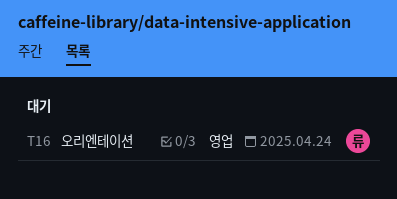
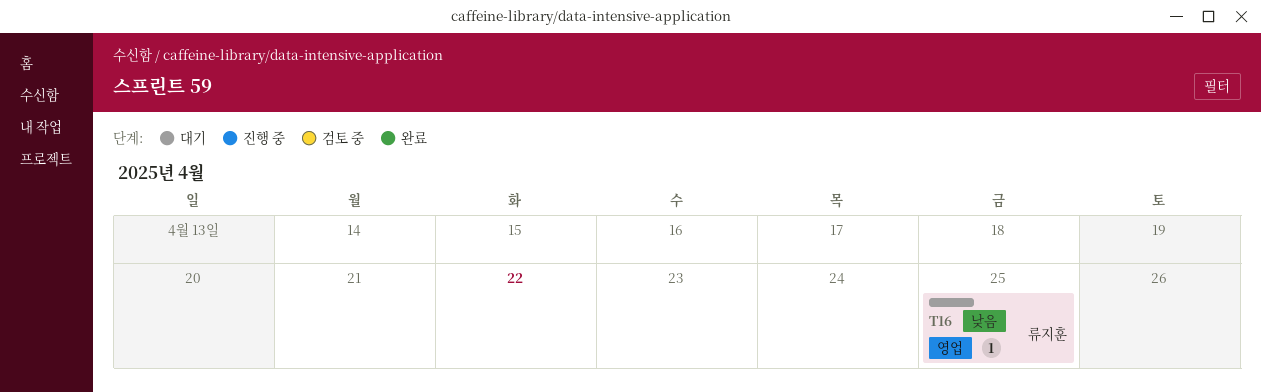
T16, due: Apr 24 -> Apr 25

